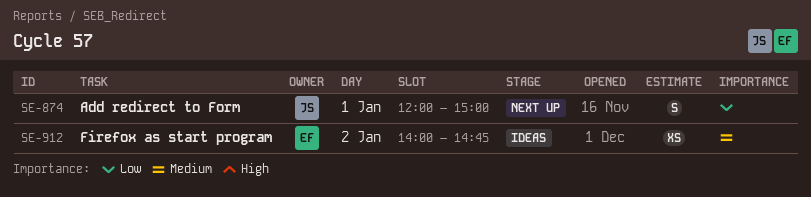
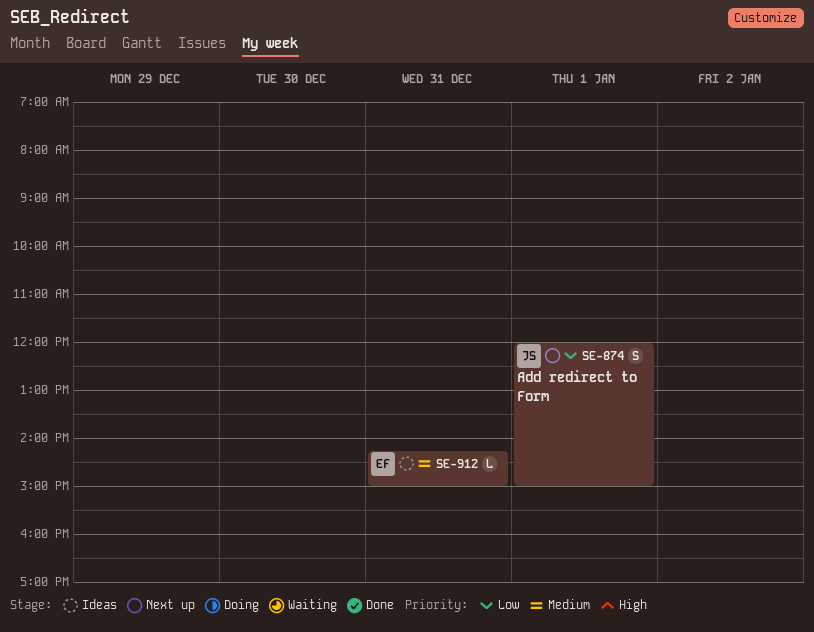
SE-912, estimate: XS -> L
SE-912, day: Jan 2 -> Dec 31
SE-912, begins: 14:00 -> 14:15
SE-912, ends: 14:45 -> 15:00

